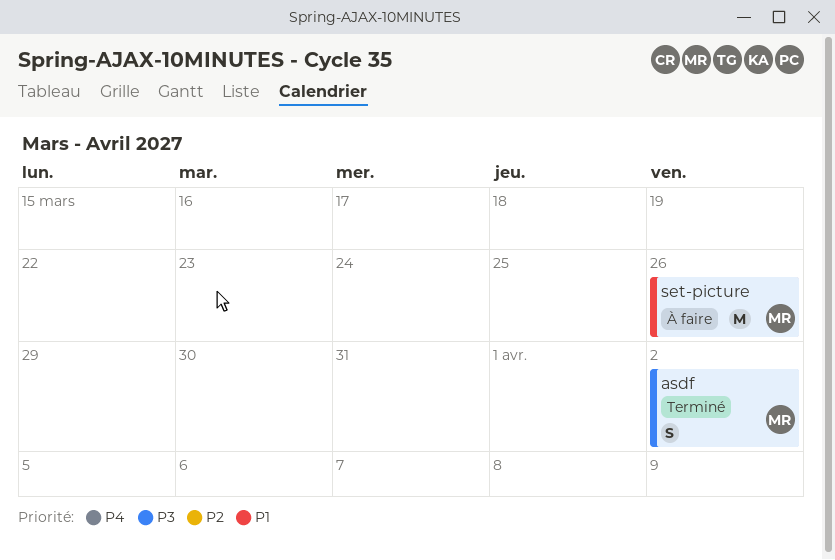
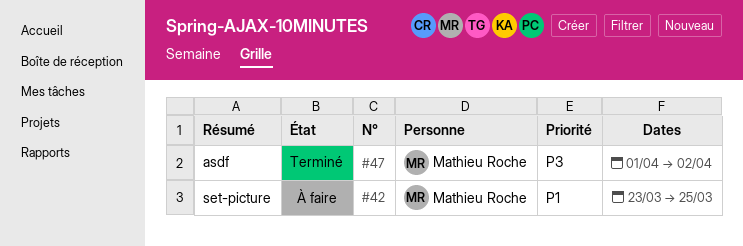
set-picture, due: Mar 26 -> Mar 25

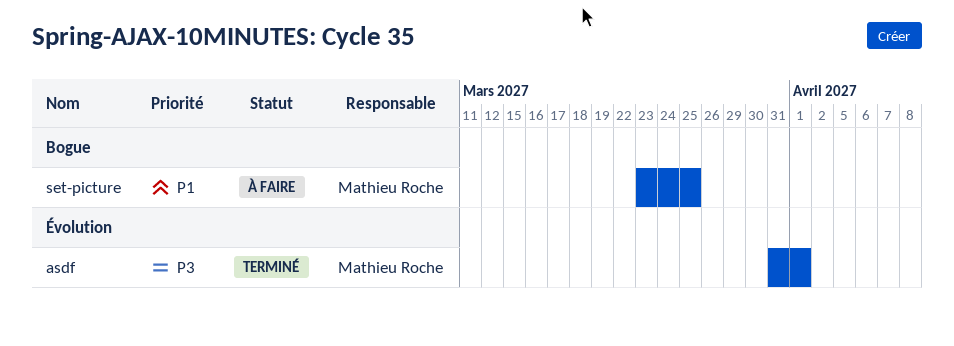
asdf, start: Apr 1 -> Mar 31
asdf, due: Apr 2 -> Apr 1

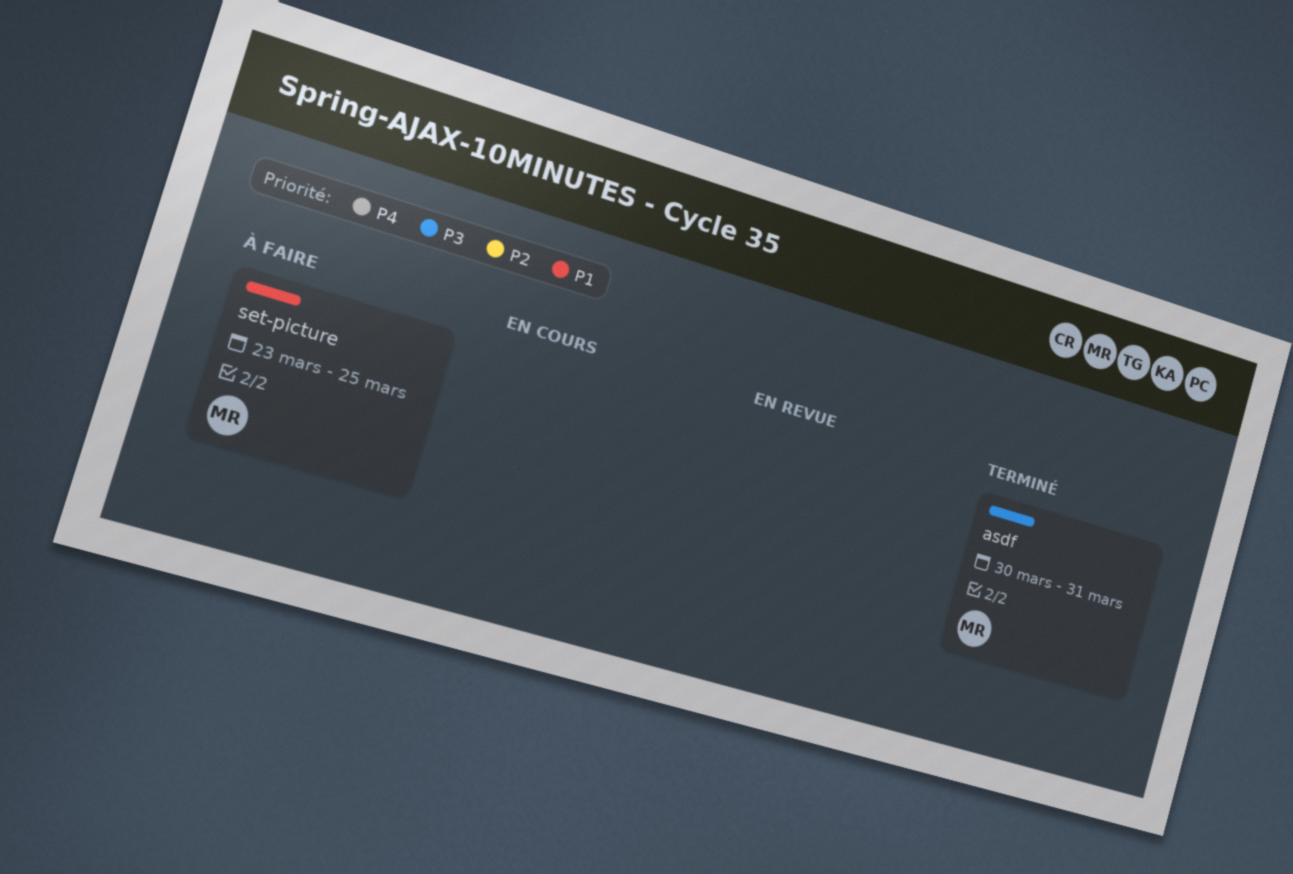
asdf, start: Mar 31 -> Mar 30
asdf, due: Apr 1 -> Mar 31

